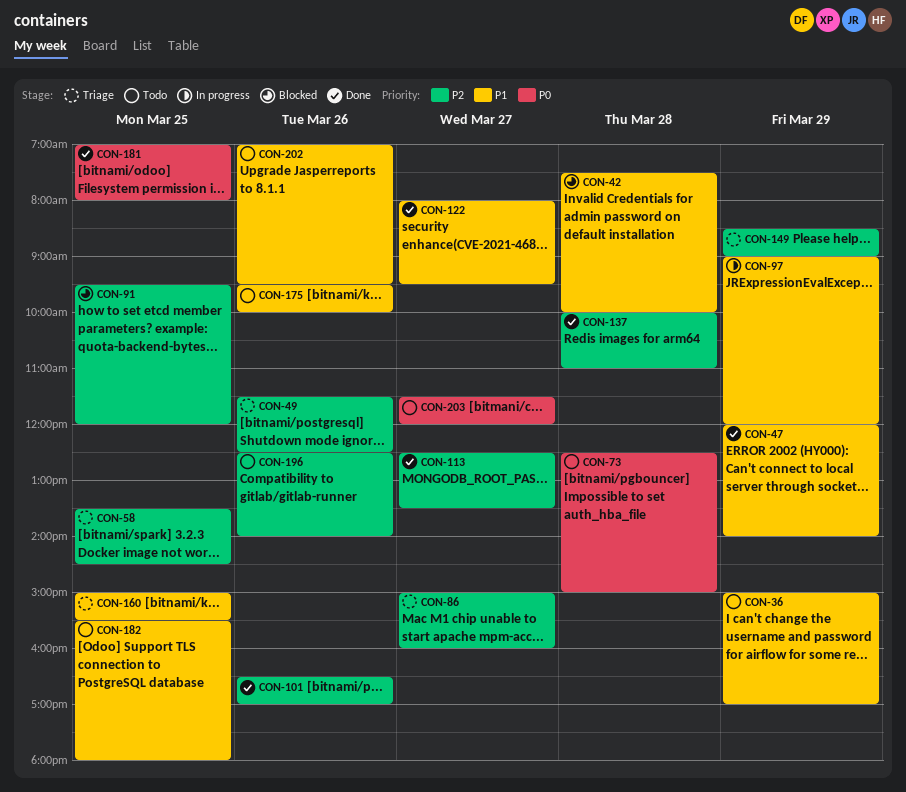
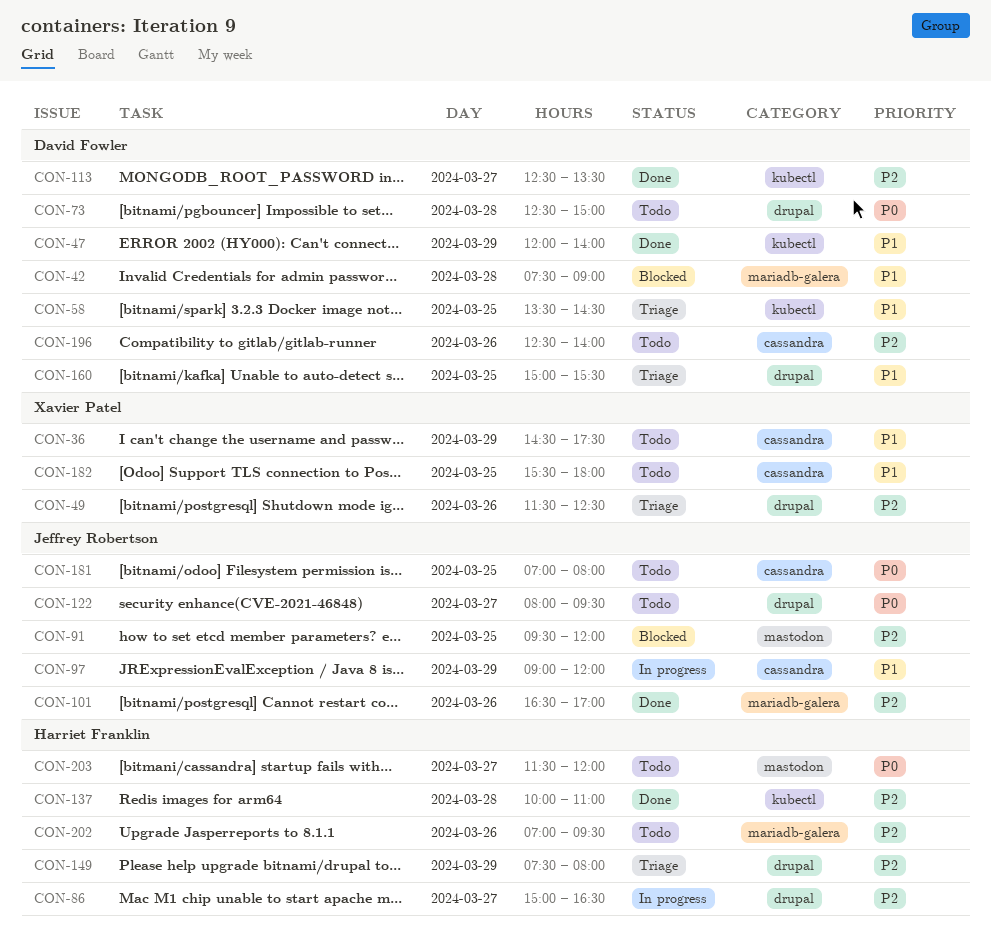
CON-36, begins: 15:00 -> 14:30
CON-36, ends: 17:00 -> 17:30
CON-42, ends: 10:00 -> 09:00
CON-58, priority: P2 -> P1
CON-86, status: Triage -> In progress
CON-86, ends: 16:00 -> 16:30
CON-122, status: Done -> Todo
CON-122, priority: P1 -> P0
CON-149, begins: 08:30 -> 07:30
CON-149, ends: 09:00 -> 08:00
CON-175: present -> none
CON-181, status: Done -> Todo
CON-202, priority: P1 -> P2

